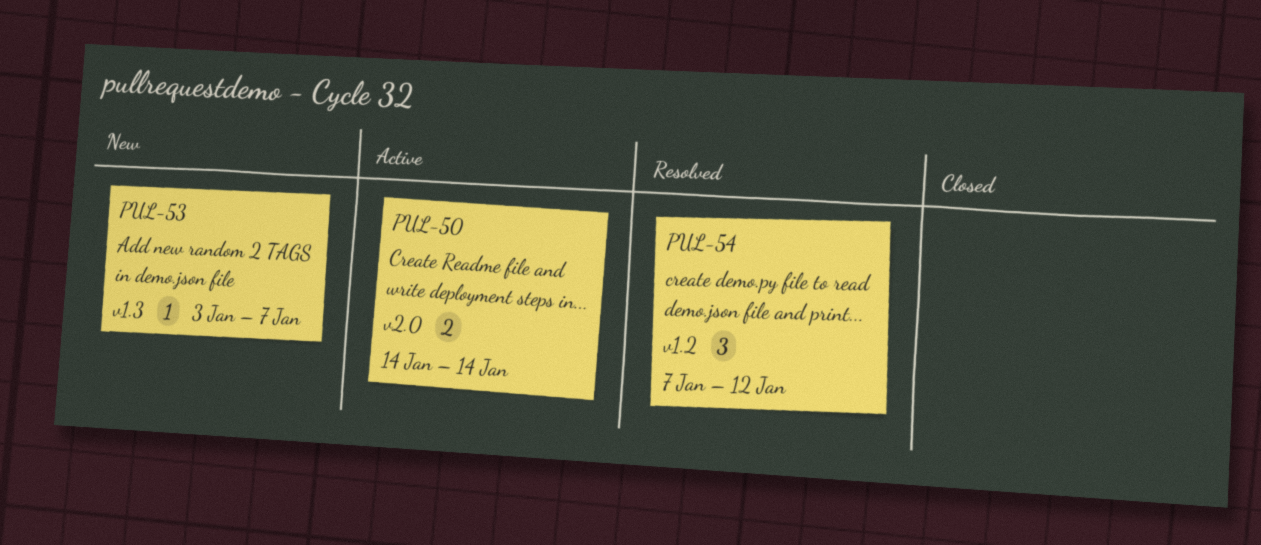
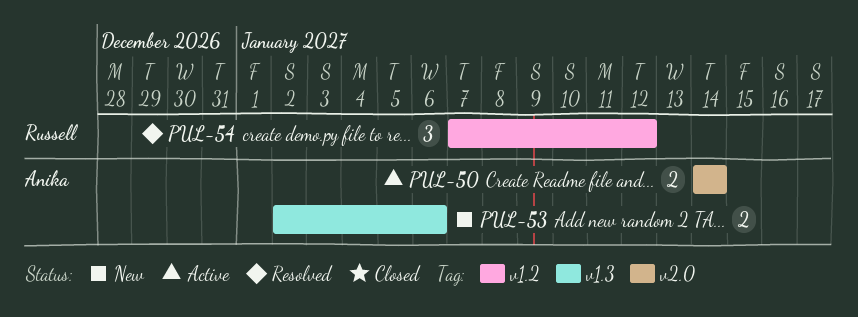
PUL-53, estimate: 1 -> 2
PUL-53, start: Jan 3 -> Jan 2
PUL-53, due: Jan 7 -> Jan 6

